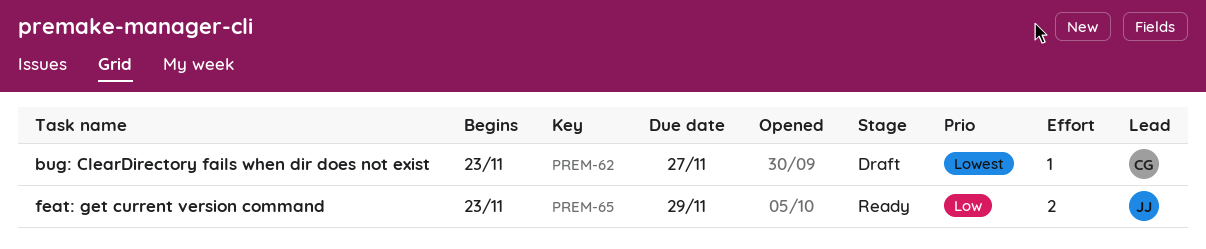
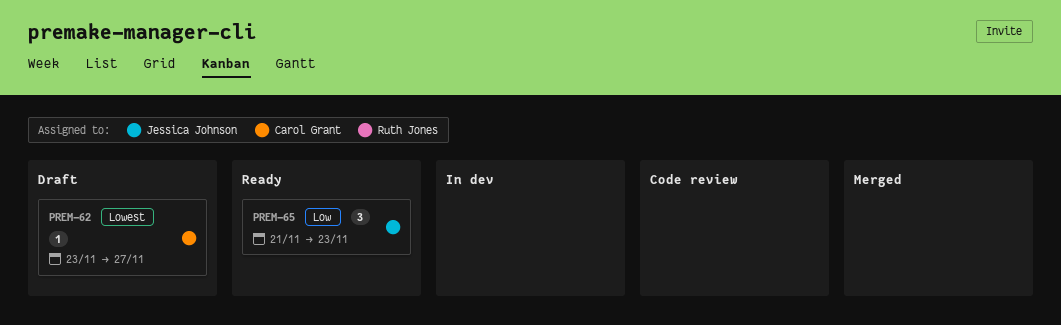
PREM-65, estimate: 2 -> 3
PREM-65, start: Nov 23 -> Nov 21
PREM-65, due: Nov 29 -> Nov 23

